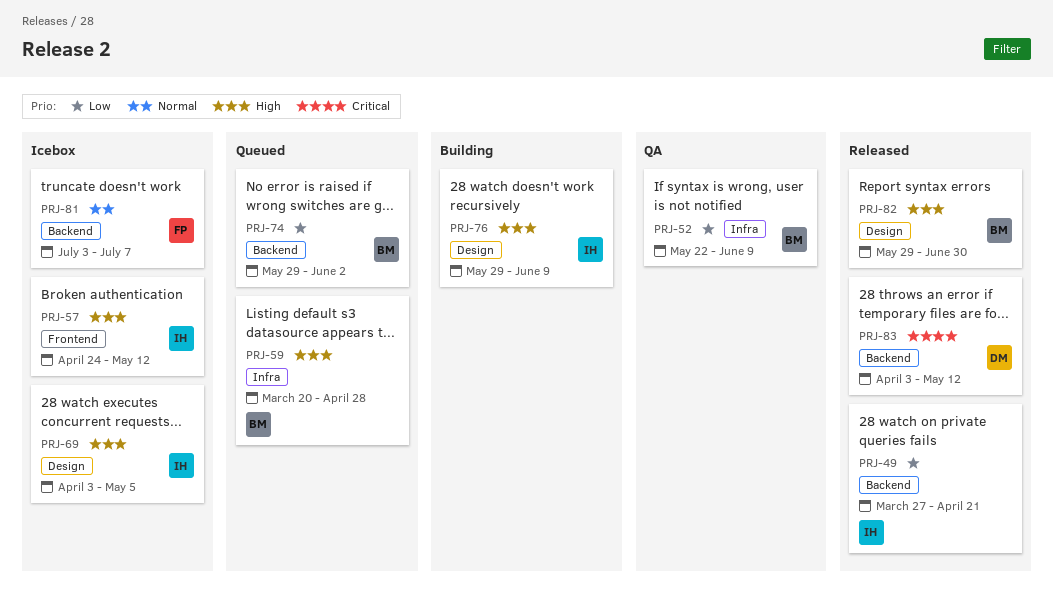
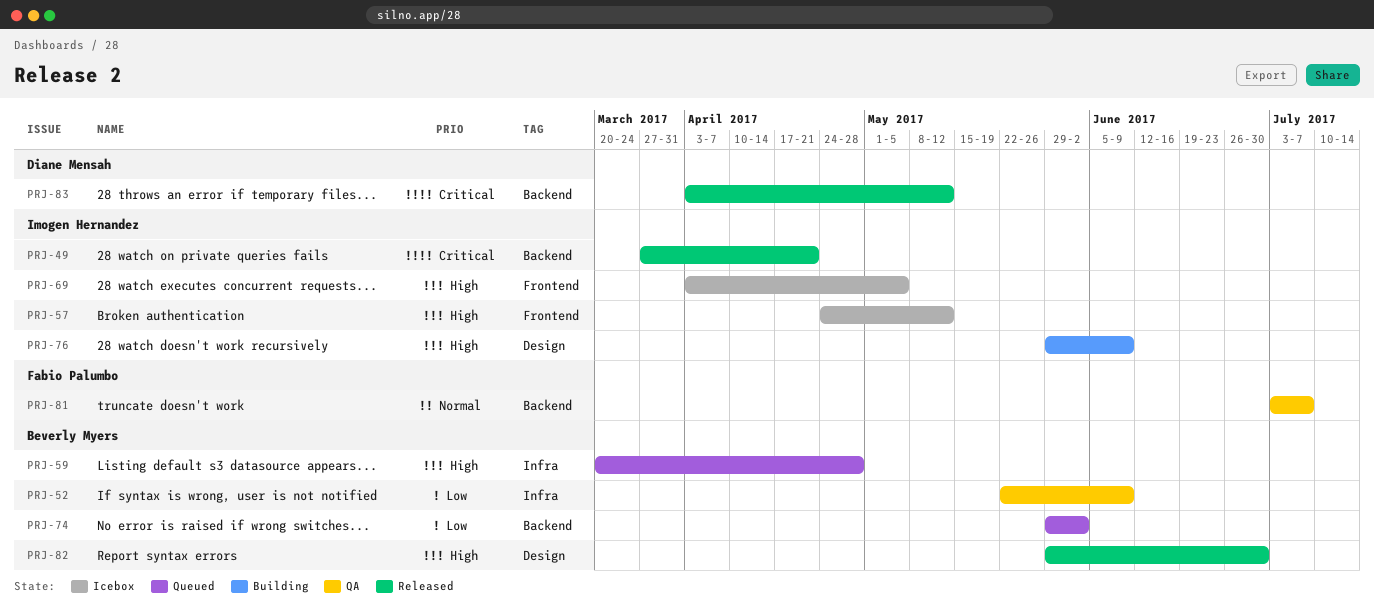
PRJ-49, priority: Low -> Critical
PRJ-69, label: Design -> Frontend
PRJ-81, status: Icebox -> QA

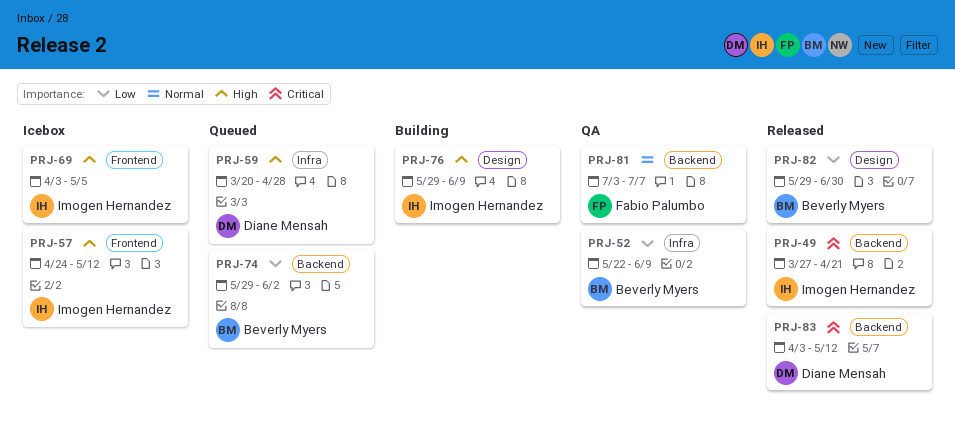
PRJ-59, owner: Beverly Myers -> Diane Mensah
PRJ-82, priority: High -> Low

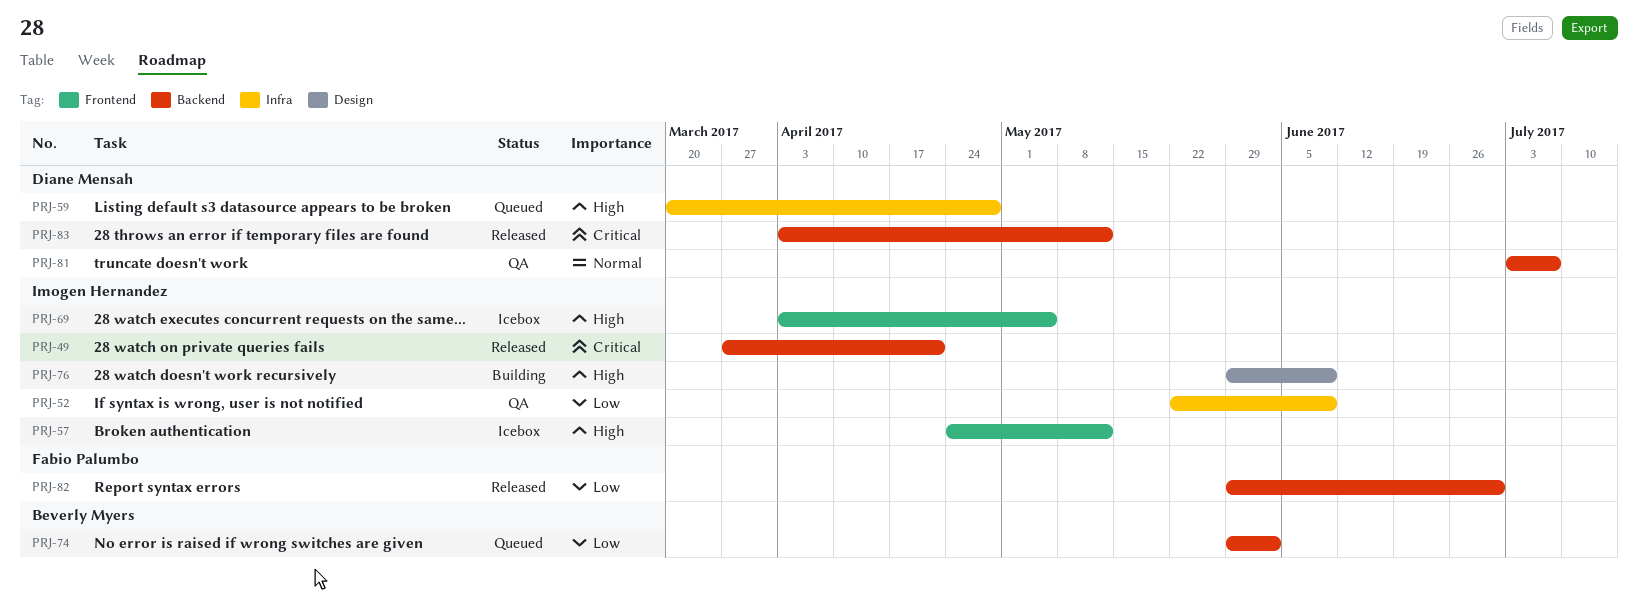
PRJ-52, owner: Beverly Myers -> Imogen Hernandez
PRJ-81, owner: Fabio Palumbo -> Diane Mensah
PRJ-82, owner: Beverly Myers -> Fabio Palumbo
PRJ-82, label: Design -> Backend

